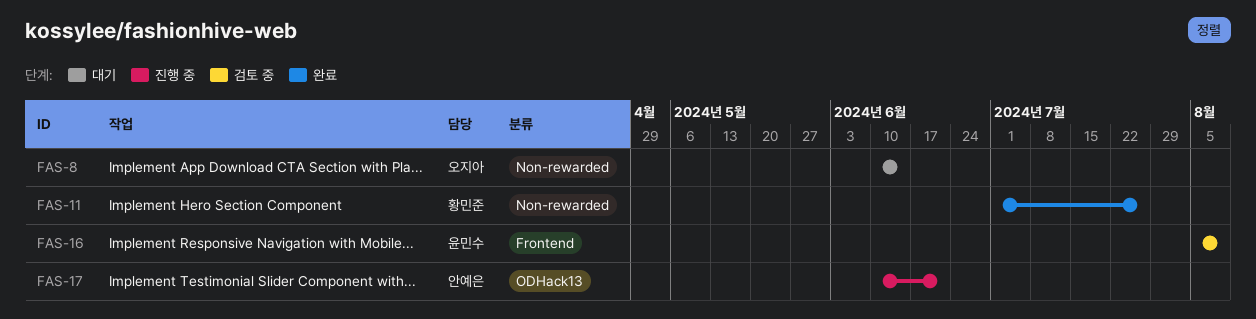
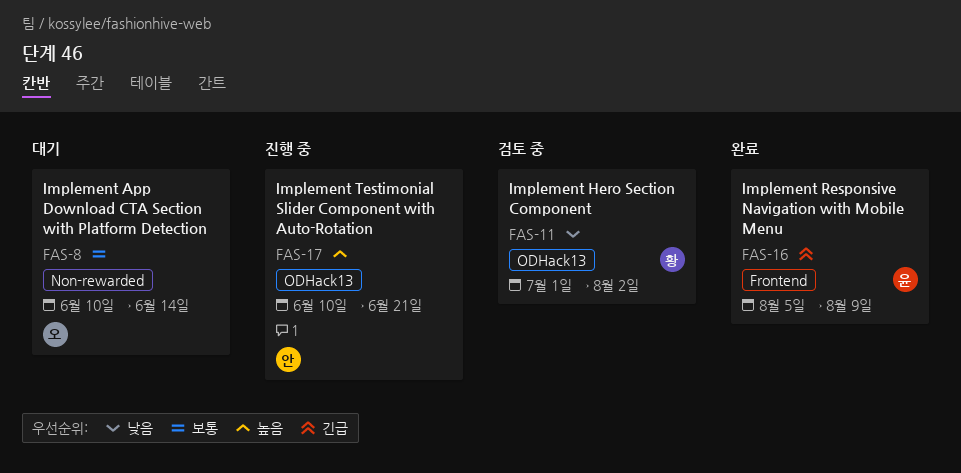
FAS-11, status: 완료 -> 검토 중
FAS-11, label: Non-rewarded -> ODHack13
FAS-11, due: Jul 26 -> Aug 2
FAS-16, status: 검토 중 -> 완료

